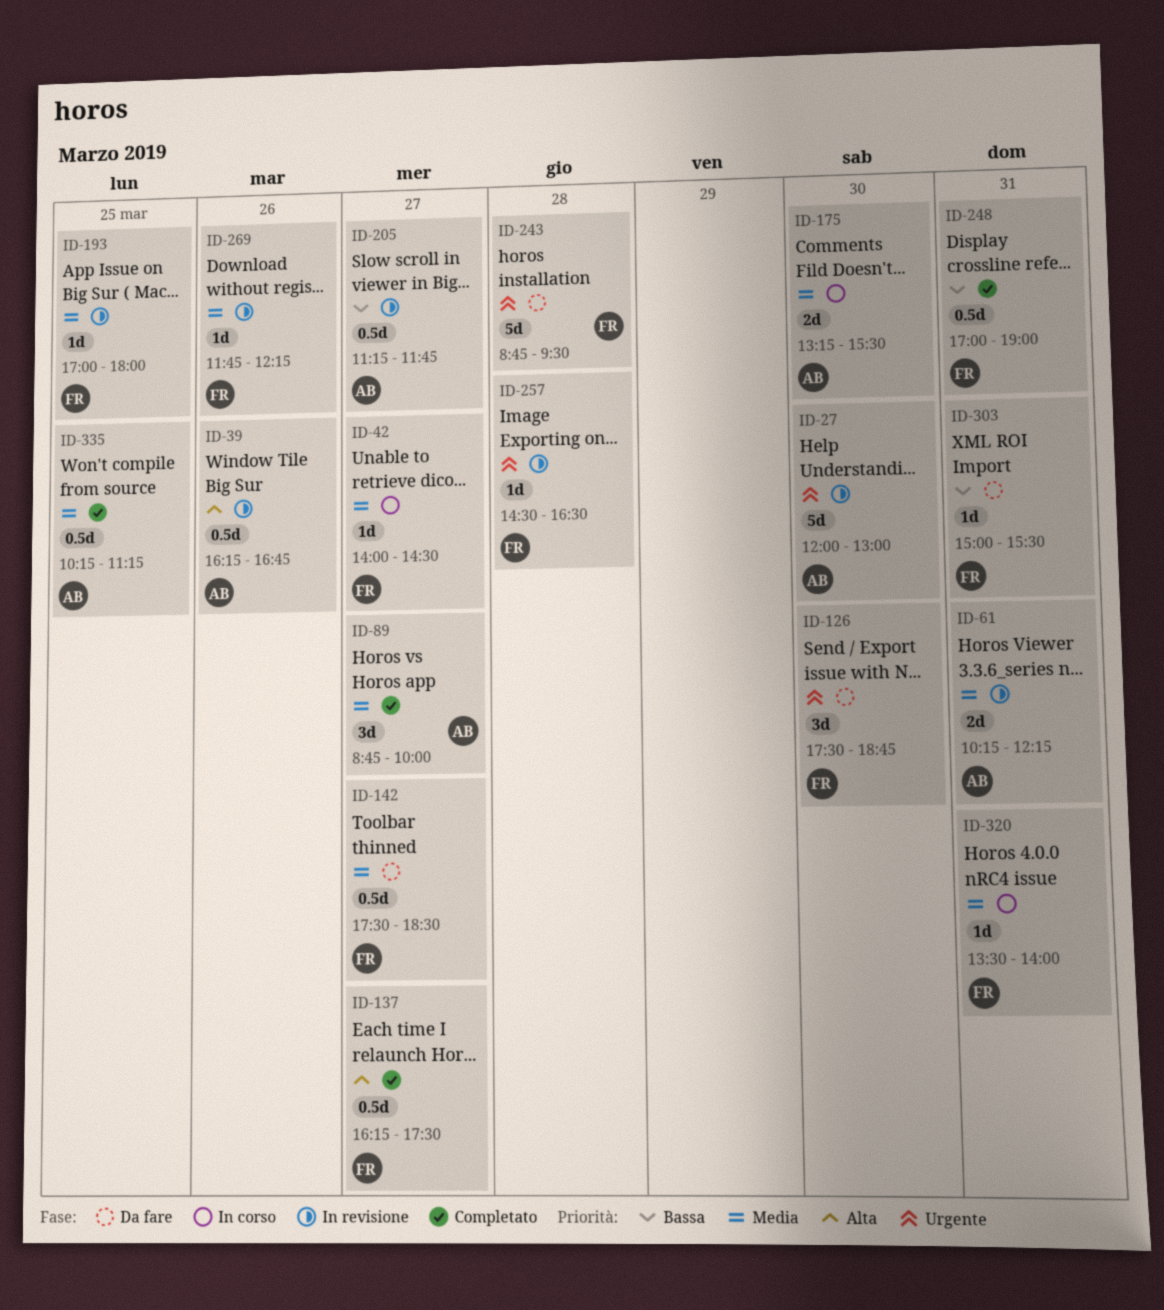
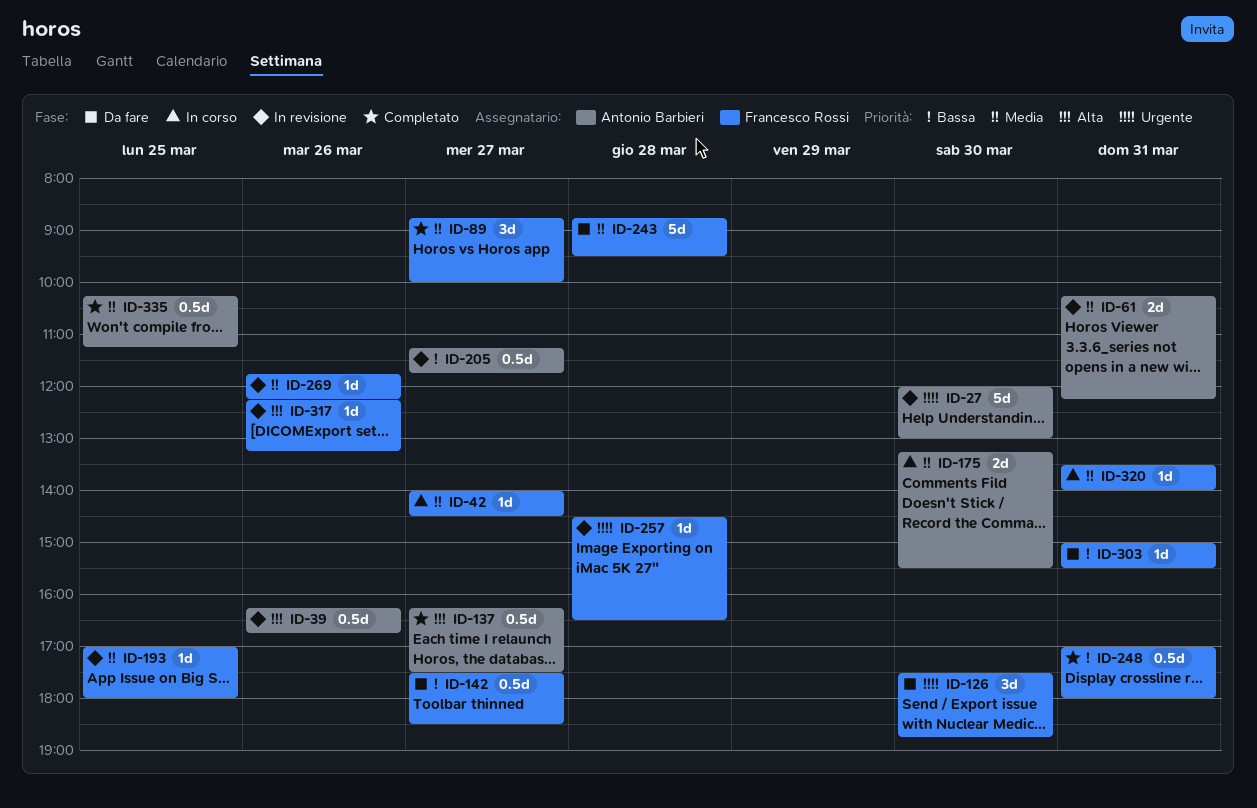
ID-89, owner: Antonio Barbieri -> Francesco Rossi
ID-137, owner: Francesco Rossi -> Antonio Barbieri
ID-142, priority: Media -> Bassa
ID-243, priority: Urgente -> Media
ID-248, ends: 19:00 -> 18:00
ID-317: none -> present

